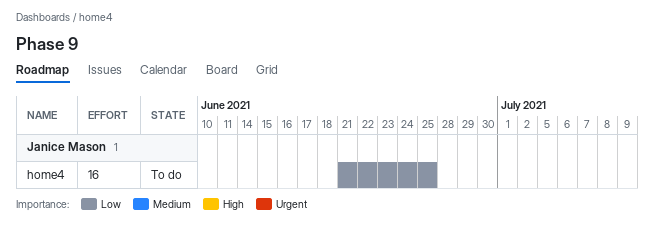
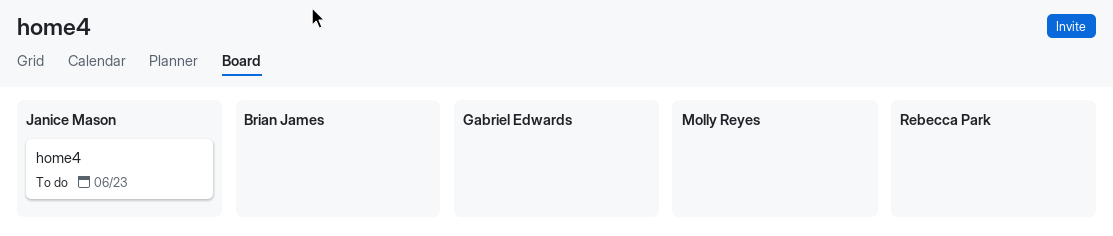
home4, due: Jun 25 -> Jun 23

